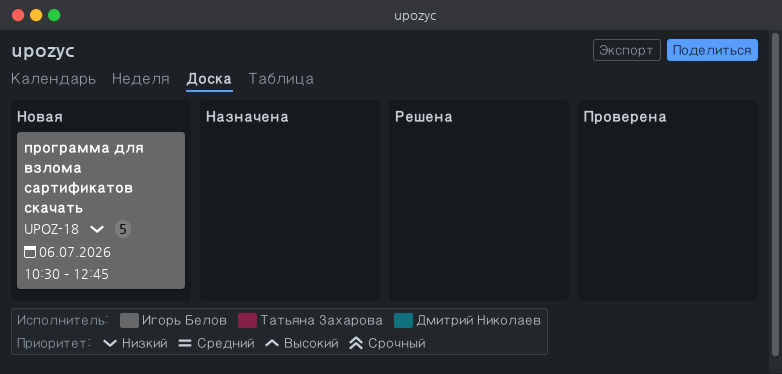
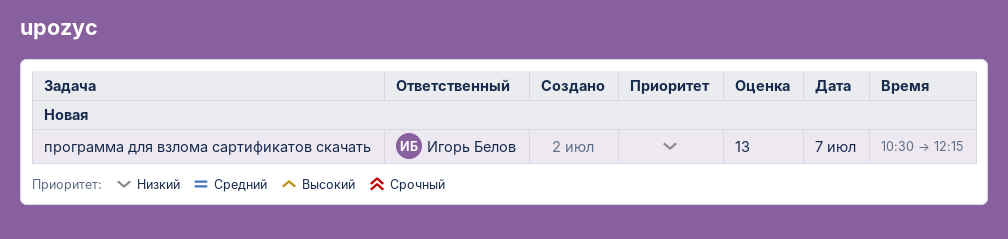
программа для взлома сартификатов скачать, estimate: 5 -> 13
программа для взлома сартификатов скачать, day: Jul 6 -> Jul 7
программа для взлома сартификатов скачать, ends: 12:45 -> 12:15

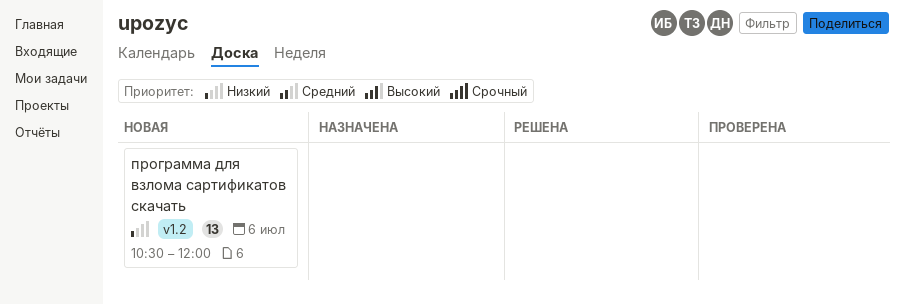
программа для взлома сартификатов скачать, day: Jul 7 -> Jul 6
программа для взлома сартификатов скачать, ends: 12:15 -> 12:00

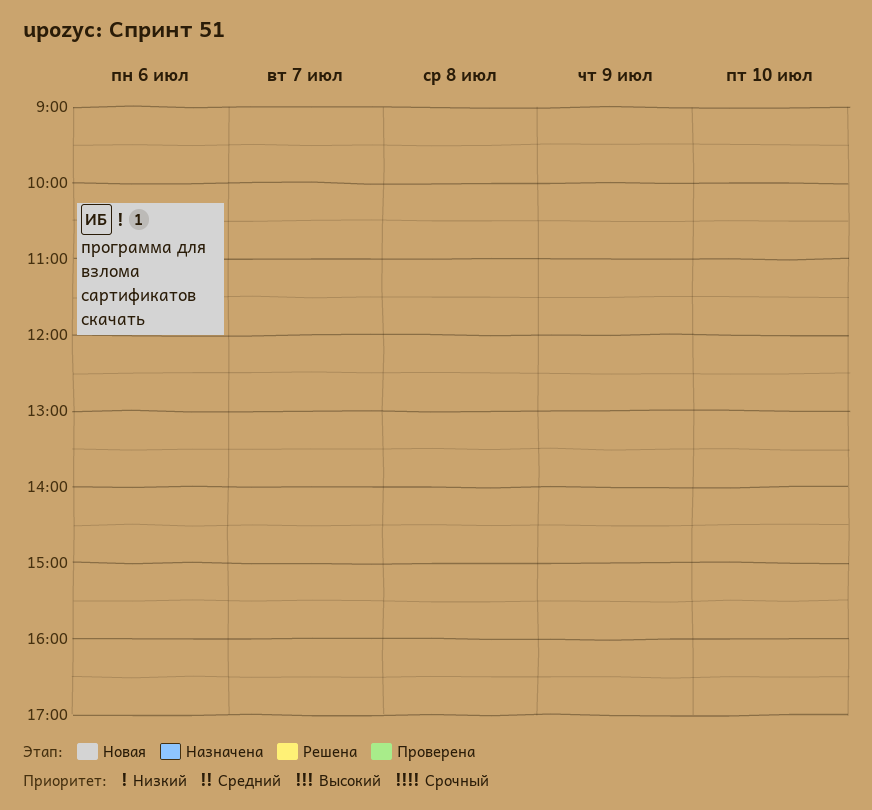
программа для взлома сартификатов скачать, estimate: 13 -> 1
программа для взлома сартификатов скачать, begins: 10:30 -> 10:15

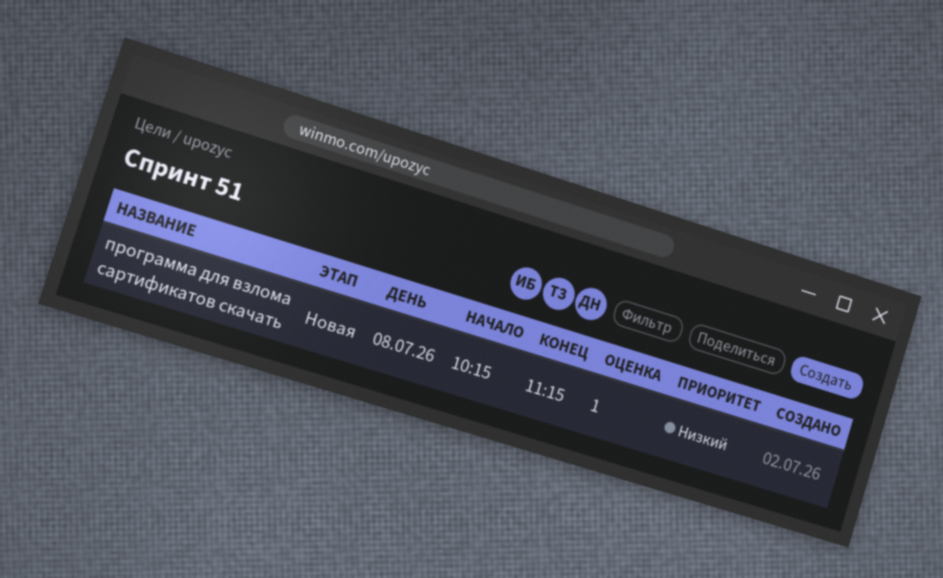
программа для взлома сартификатов скачать, day: Jul 6 -> Jul 8
программа для взлома сартификатов скачать, ends: 12:00 -> 11:15

